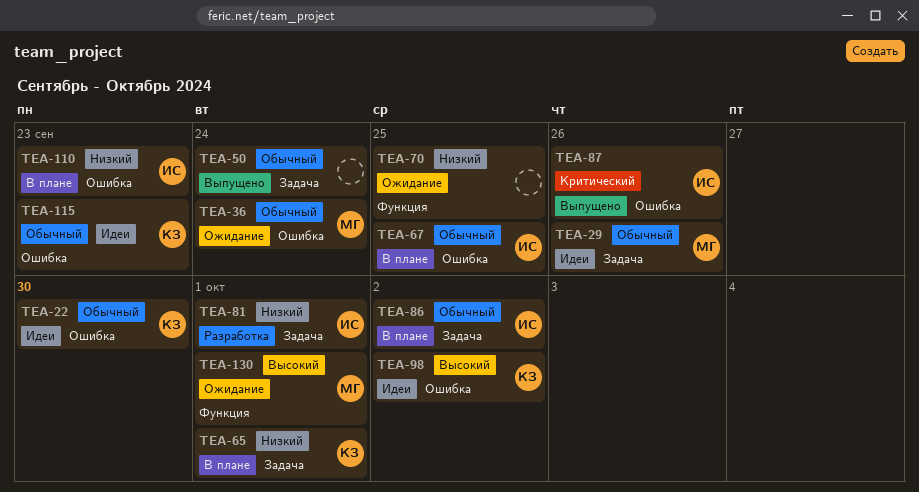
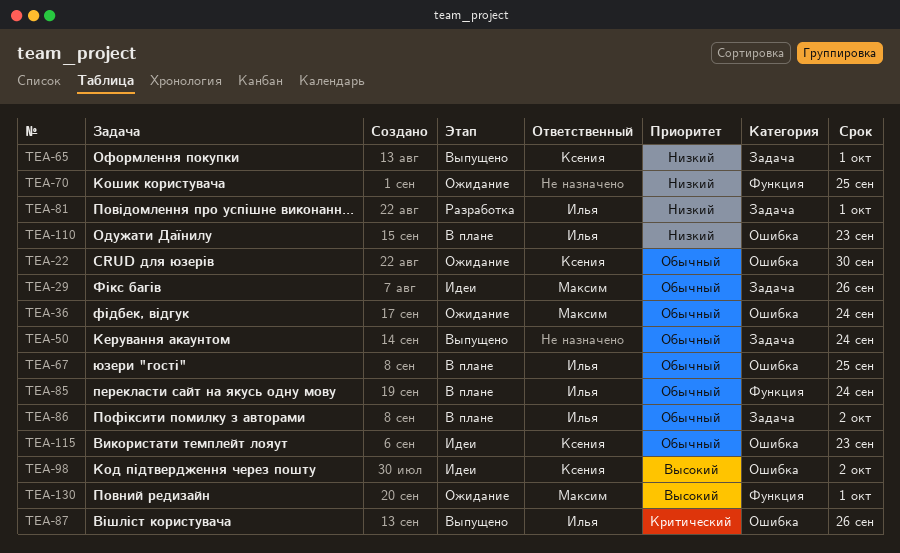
TEA-22, status: Идеи -> Ожидание
TEA-65, status: В плане -> Выпущено
TEA-85: none -> present

